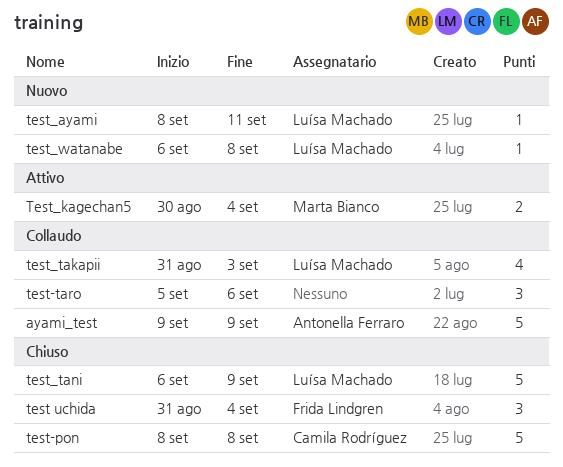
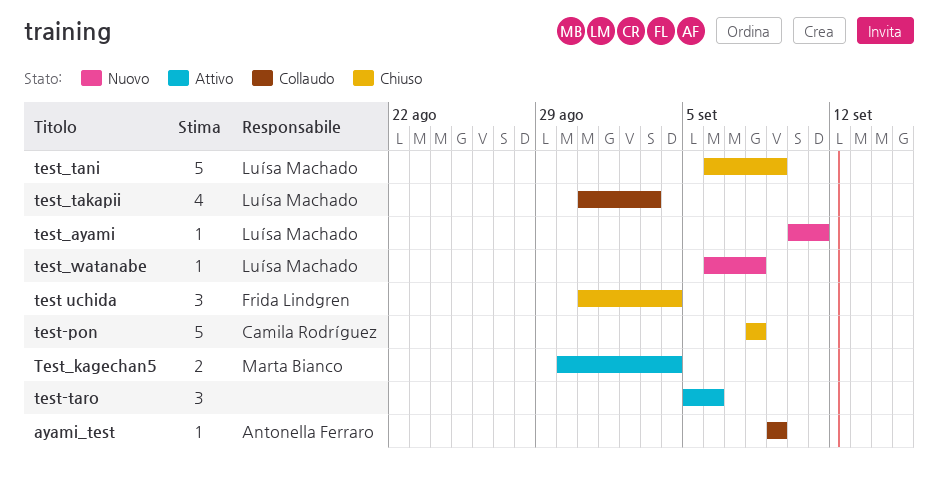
ayami_test, estimate: 5 -> 1
test-taro, status: Collaudo -> Attivo
test_ayami, start: Sep 8 -> Sep 10

